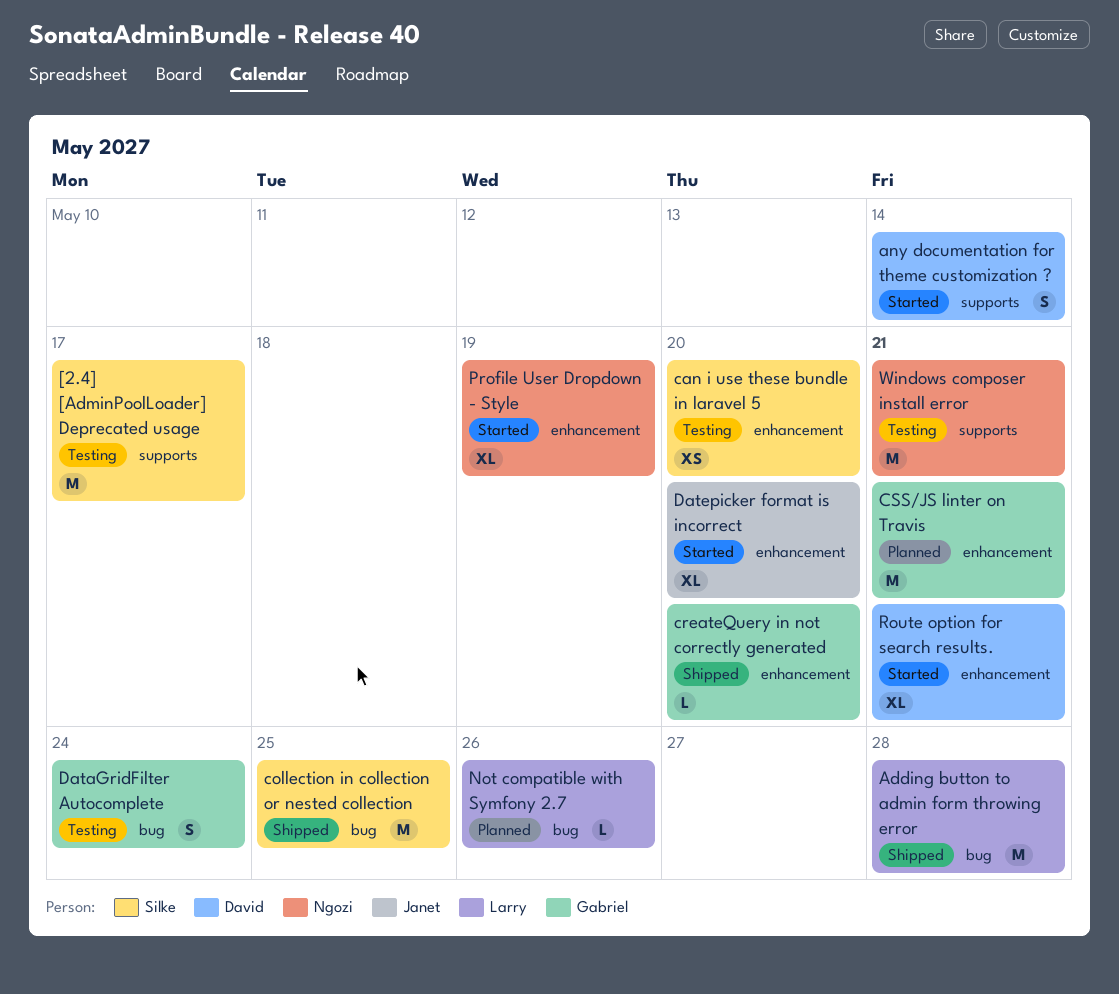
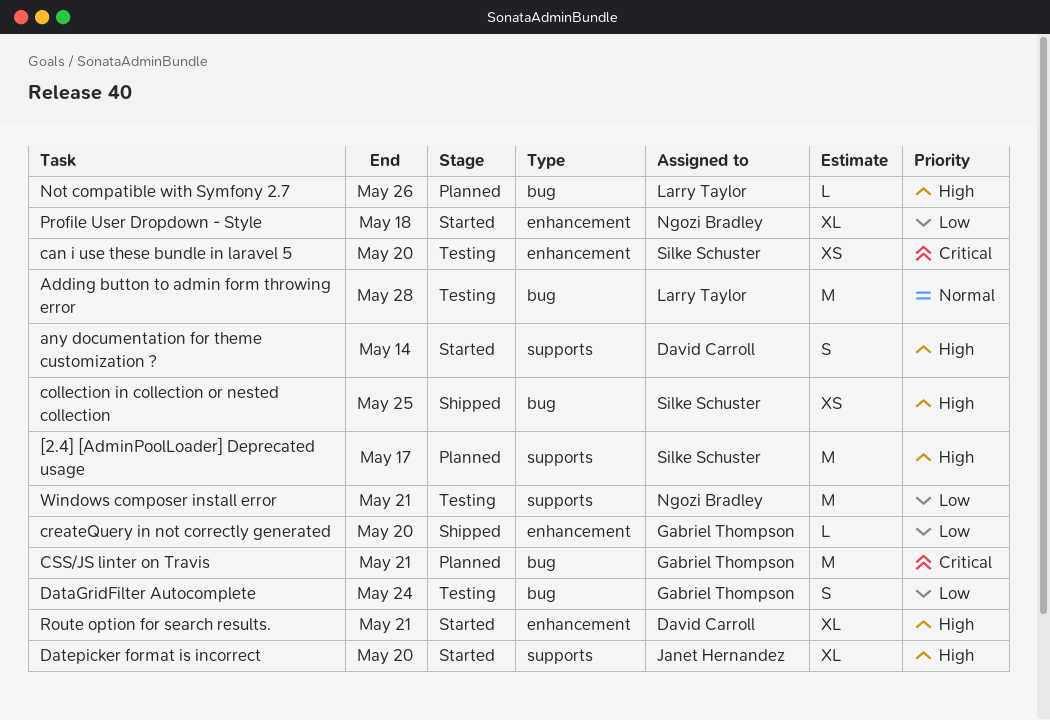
[2.4] [AdminPoolLoader] Deprecated usage, status: Testing -> Planned
Adding button to admin form throwing error, status: Shipped -> Testing
collection in collection or nested collection, estimate: M -> XS
CSS/JS linter on Travis, label: enhancement -> bug
Datepicker format is incorrect, label: enhancement -> supports
Profile User Dropdown - Style, due: May 19 -> May 18

